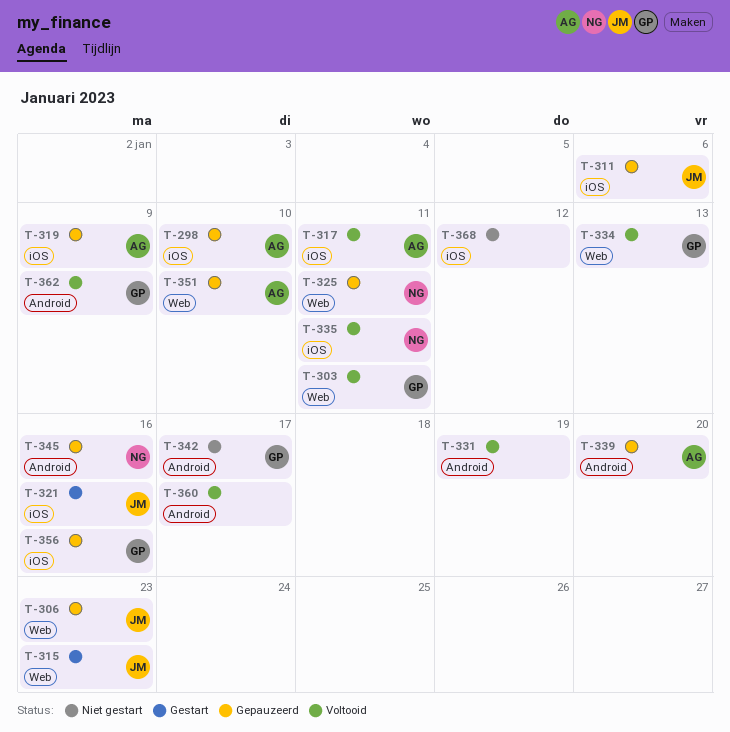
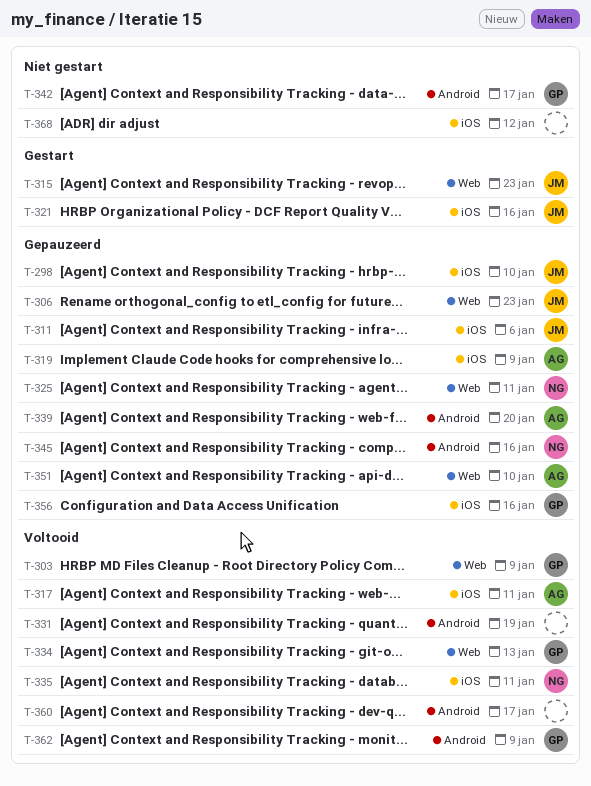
T-298, owner: AG -> JM
T-303, due: Jan 11 -> Jan 9

